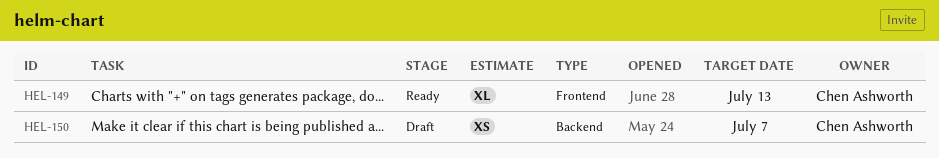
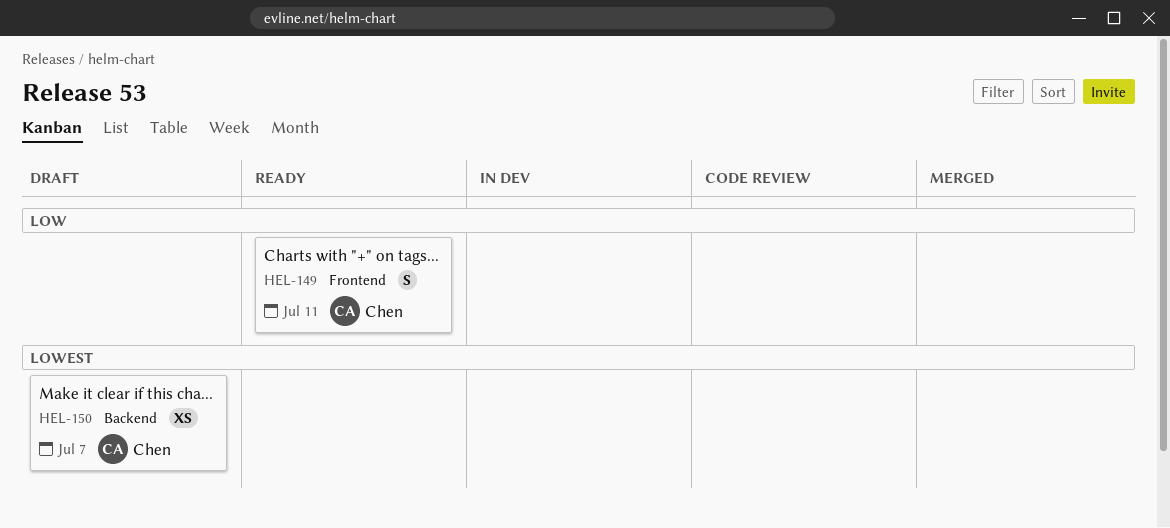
HEL-149, estimate: XL -> S
HEL-149, due: Jul 13 -> Jul 11

